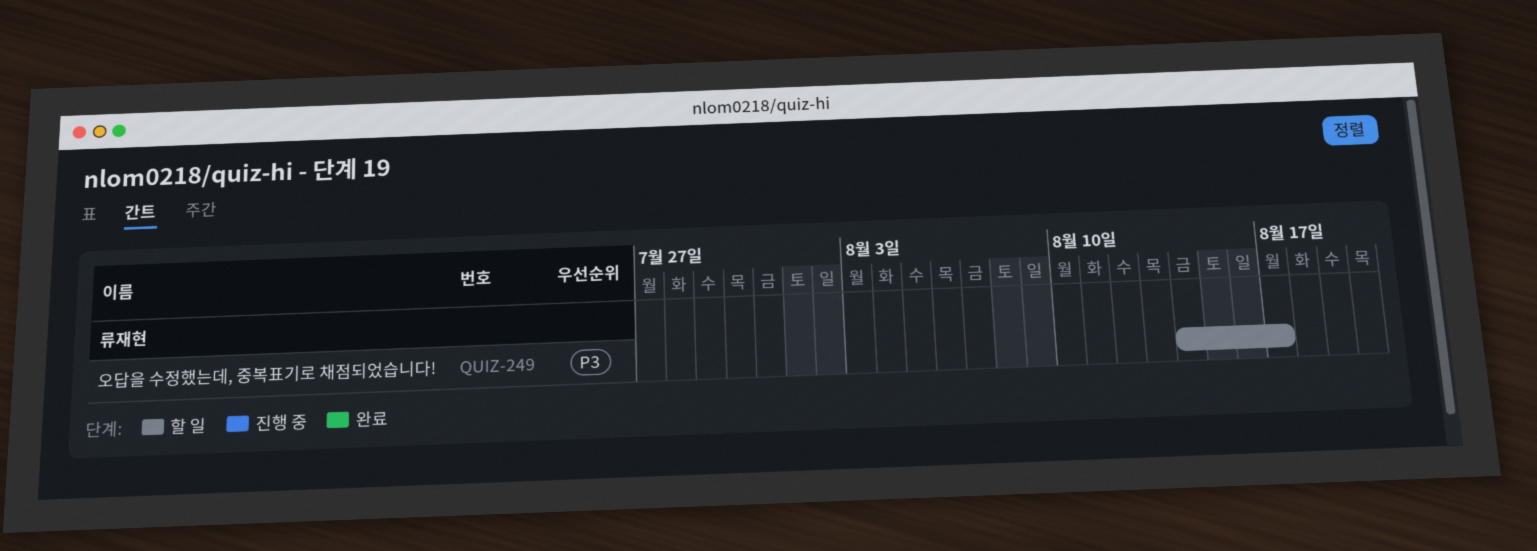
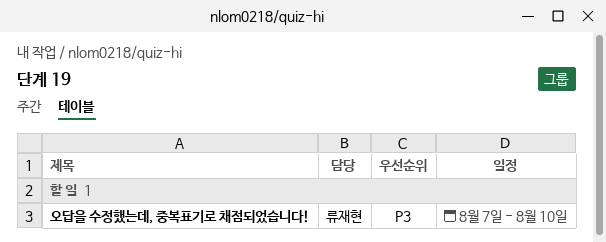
오답을 수정했는데, 중복표기로 채점되었습니다!, start: Aug 14 -> Aug 7
오답을 수정했는데, 중복표기로 채점되었습니다!, due: Aug 17 -> Aug 10

